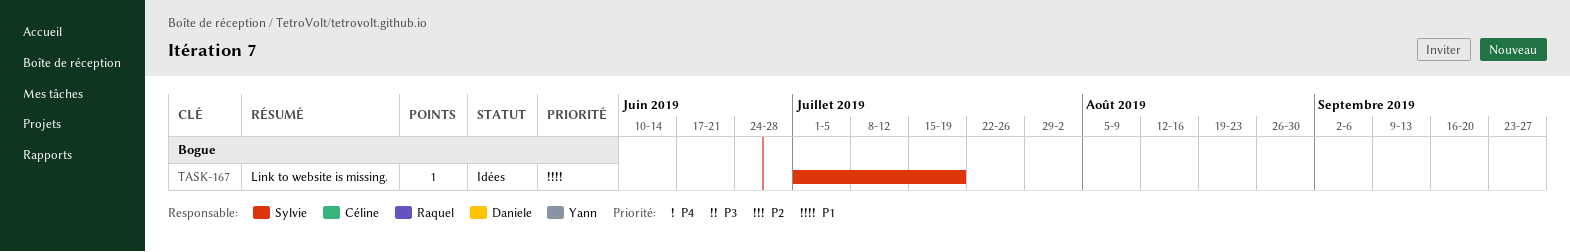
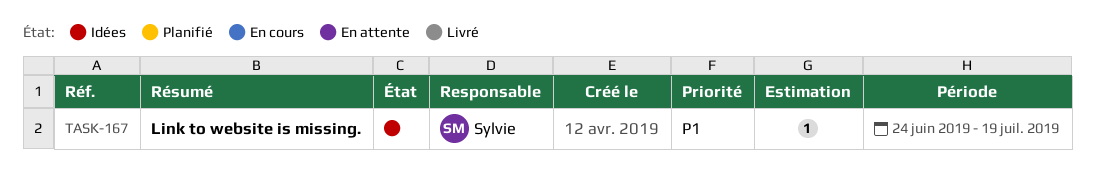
TASK-167, start: Jul 1 -> Jun 24

